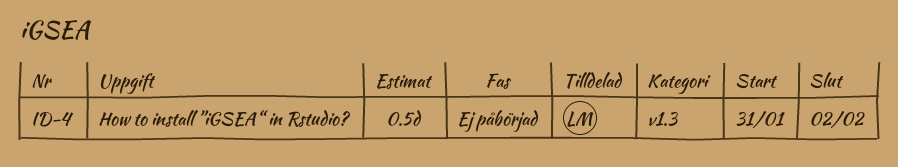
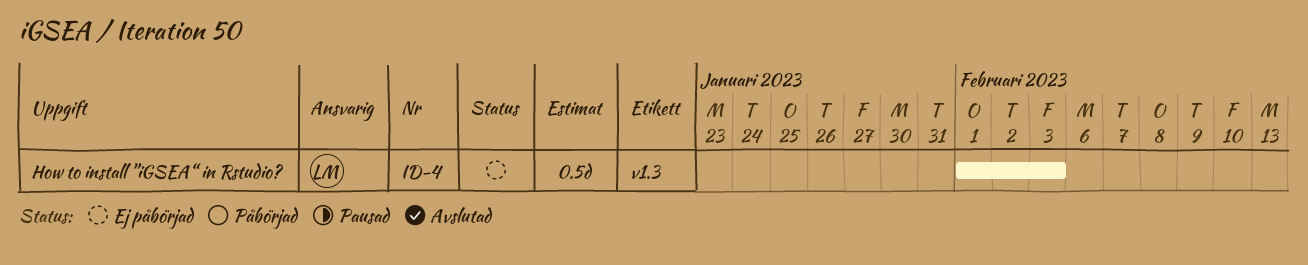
ID-4, start: Jan 31 -> Feb 1
ID-4, due: Feb 2 -> Feb 3

